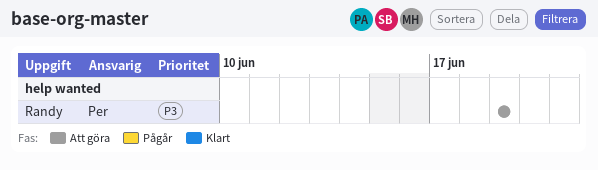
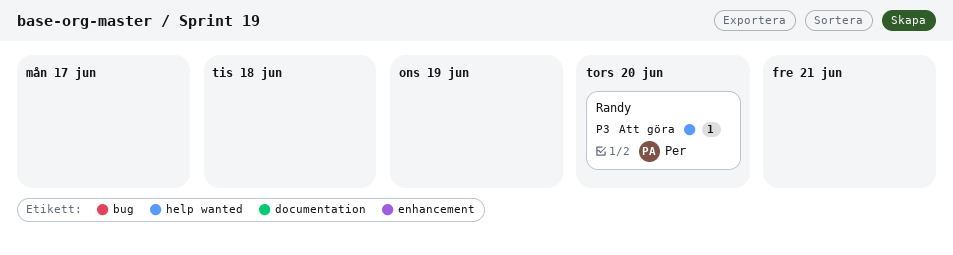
Randy, due: Jun 19 -> Jun 20

